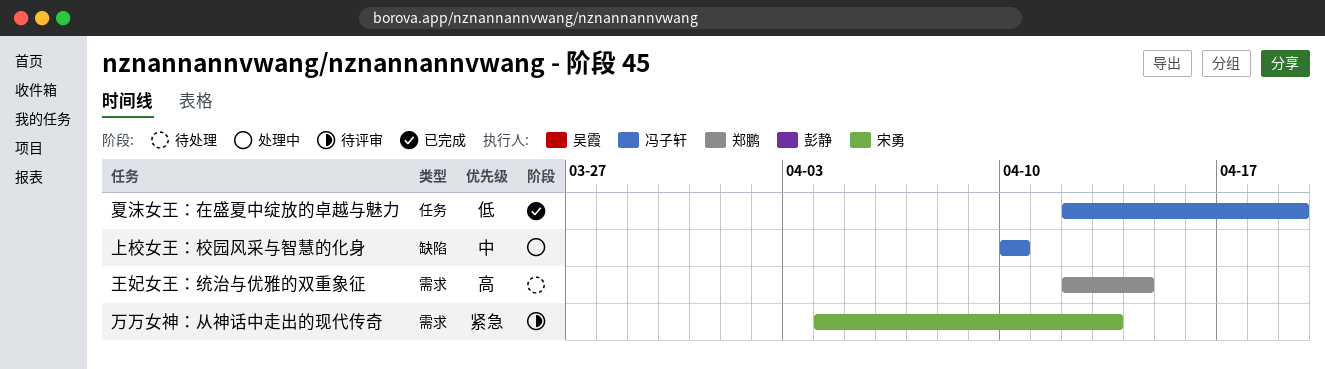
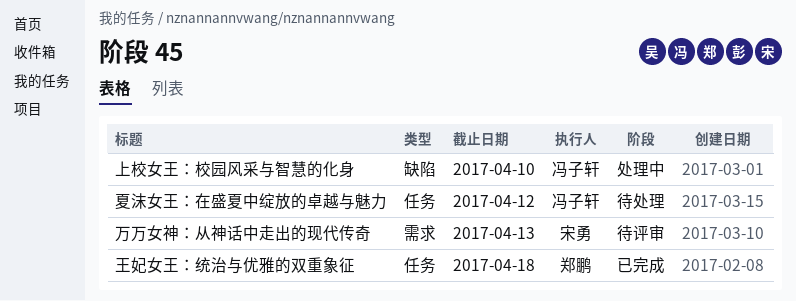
夏沫女王：在盛夏中绽放的卓越与魅力, status: 已完成 -> 待处理
夏沫女王：在盛夏中绽放的卓越与魅力, due: Apr 19 -> Apr 12
王妃女王：统治与优雅的双重象征, status: 待处理 -> 已完成
王妃女王：统治与优雅的双重象征, label: 需求 -> 任务
王妃女王：统治与优雅的双重象征, due: Apr 14 -> Apr 18

